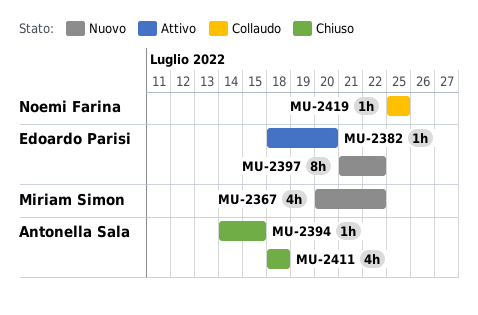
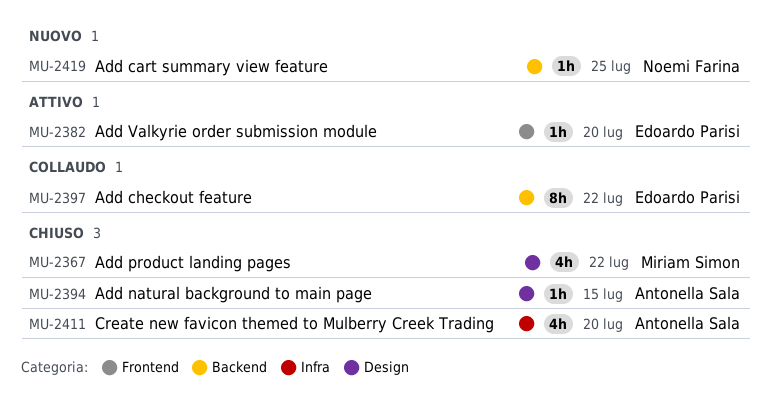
MU-2367, status: Nuovo -> Chiuso
MU-2397, status: Nuovo -> Collaudo
MU-2411, due: Jul 18 -> Jul 20
MU-2419, status: Collaudo -> Nuovo

